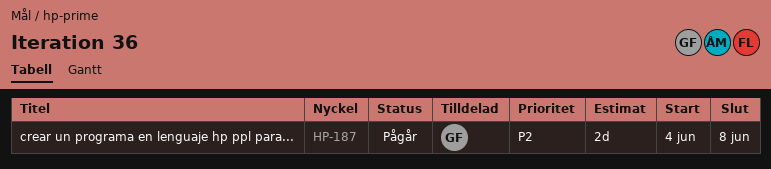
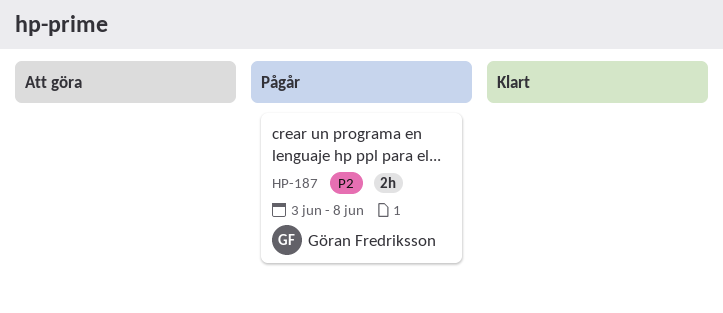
HP-187, estimate: 2d -> 2h
HP-187, start: Jun 4 -> Jun 3

